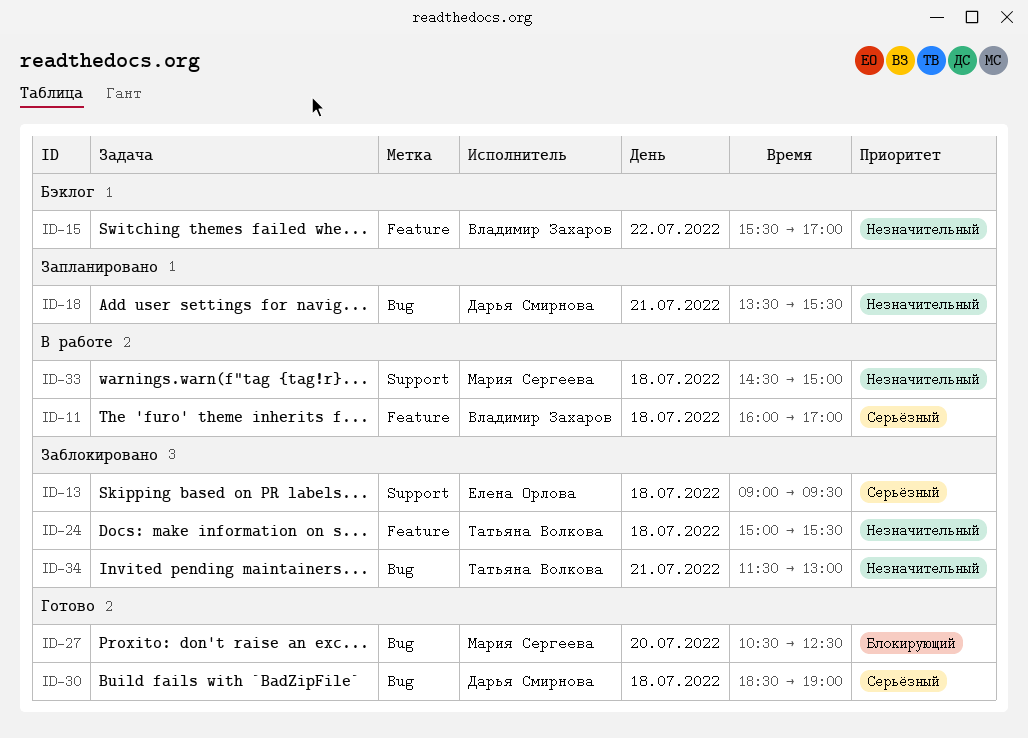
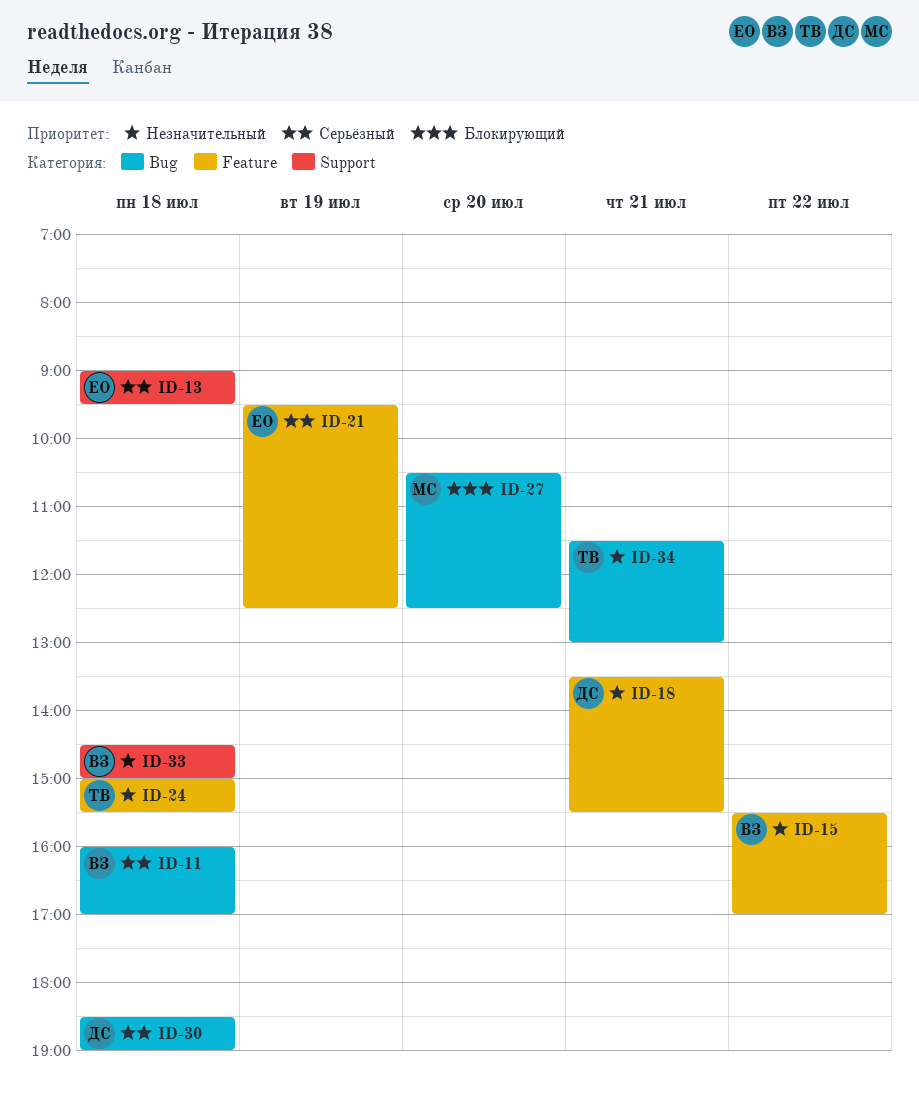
ID-11, label: Feature -> Bug
ID-18, label: Bug -> Feature
ID-21: none -> present
ID-33, owner: Мария Сергеева -> Владимир Захаров

